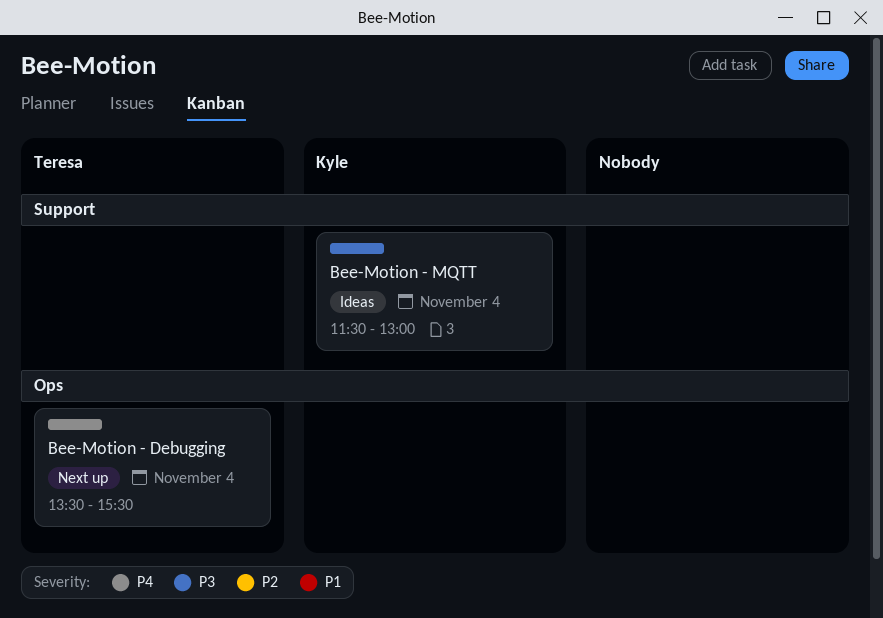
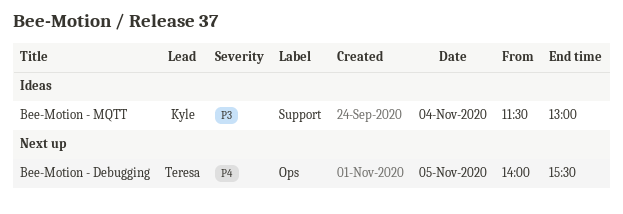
Bee-Motion - Debugging, day: Nov 4 -> Nov 5
Bee-Motion - Debugging, begins: 13:30 -> 14:00

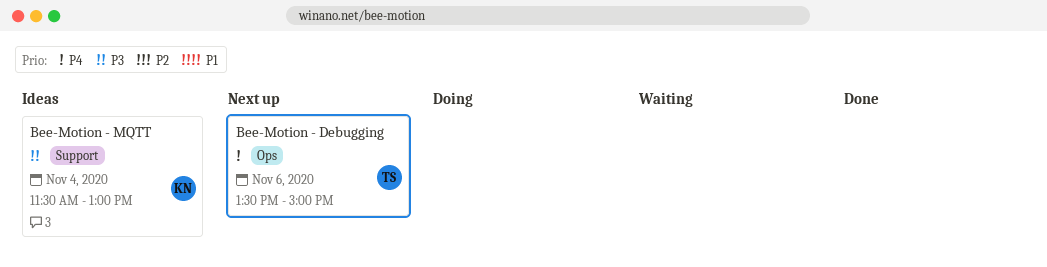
Bee-Motion - Debugging, day: Nov 5 -> Nov 6
Bee-Motion - Debugging, begins: 14:00 -> 13:30
Bee-Motion - Debugging, ends: 15:30 -> 15:00

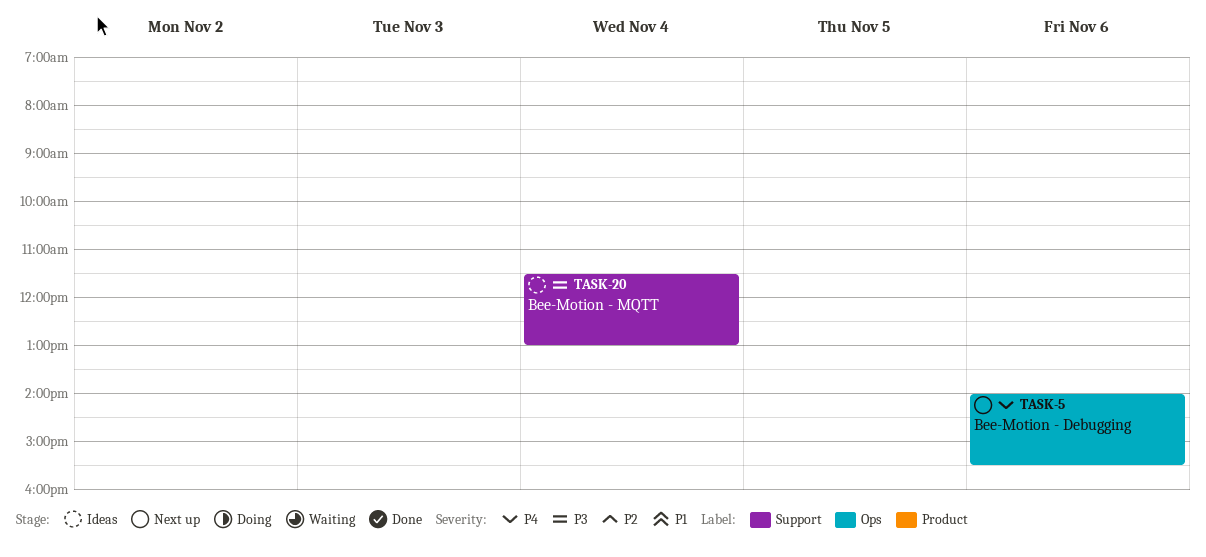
Bee-Motion - Debugging, begins: 13:30 -> 14:00
Bee-Motion - Debugging, ends: 15:00 -> 15:30

